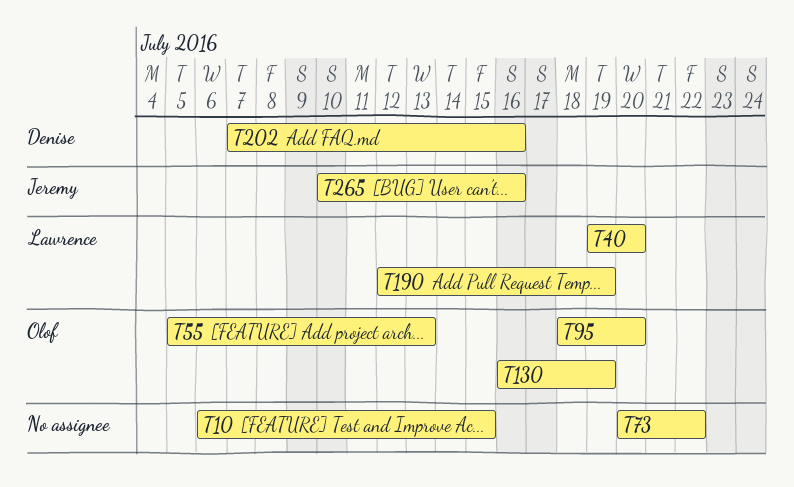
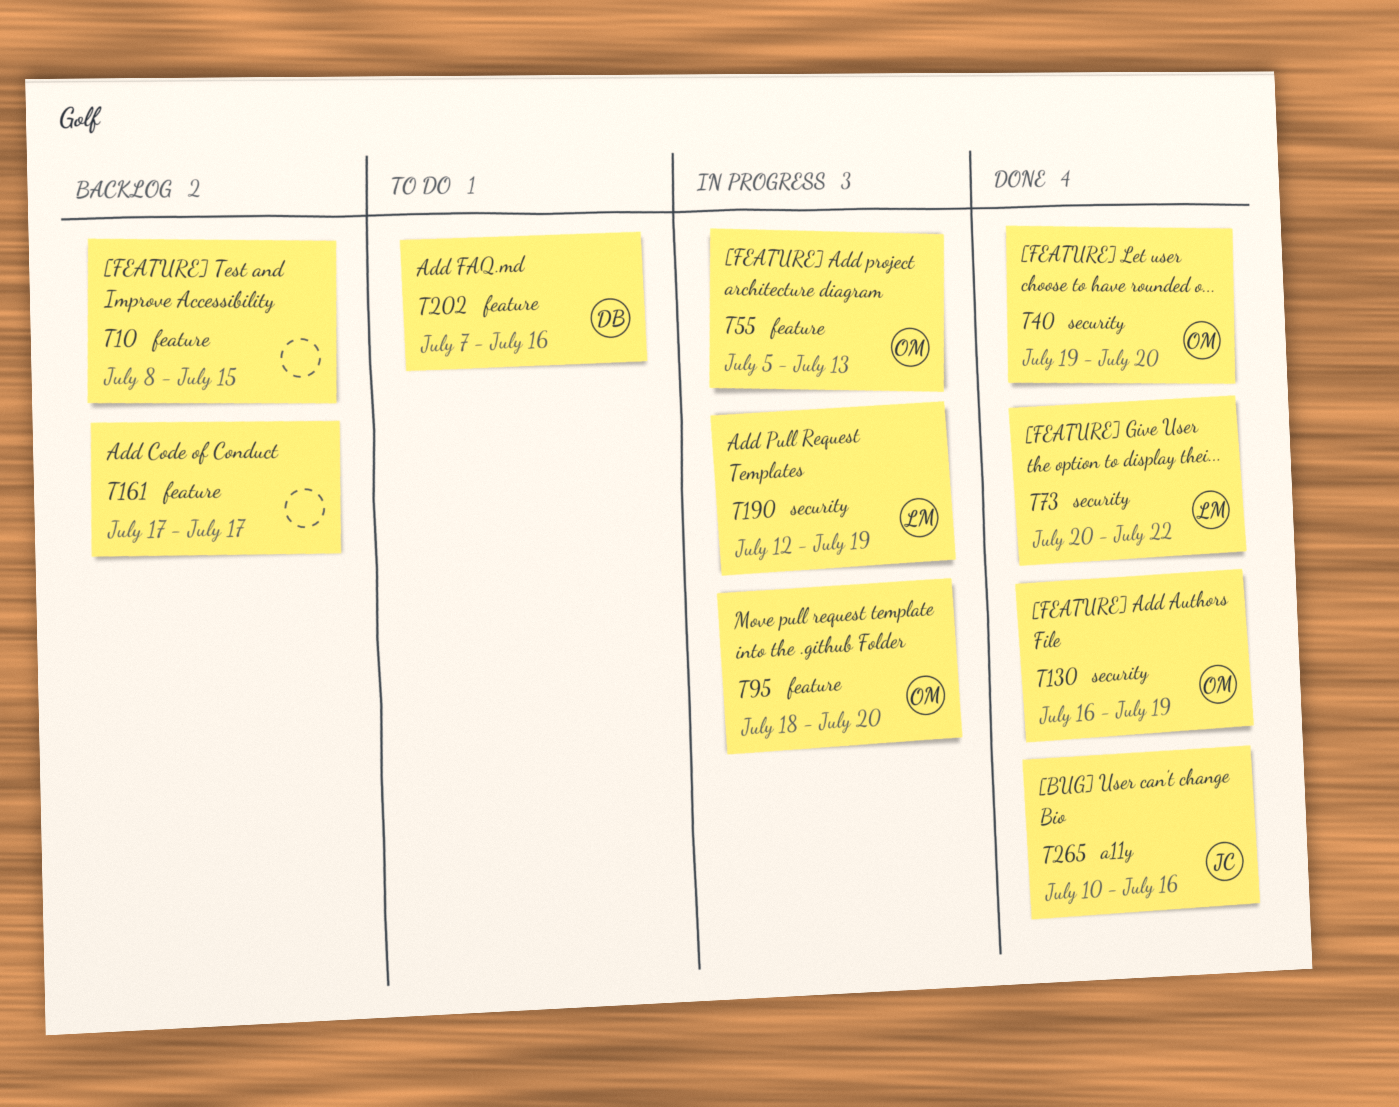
T10, start: Jul 6 -> Jul 8
T40, owner: Lawrence -> Olof
T73, owner: none -> Lawrence
T161: none -> present

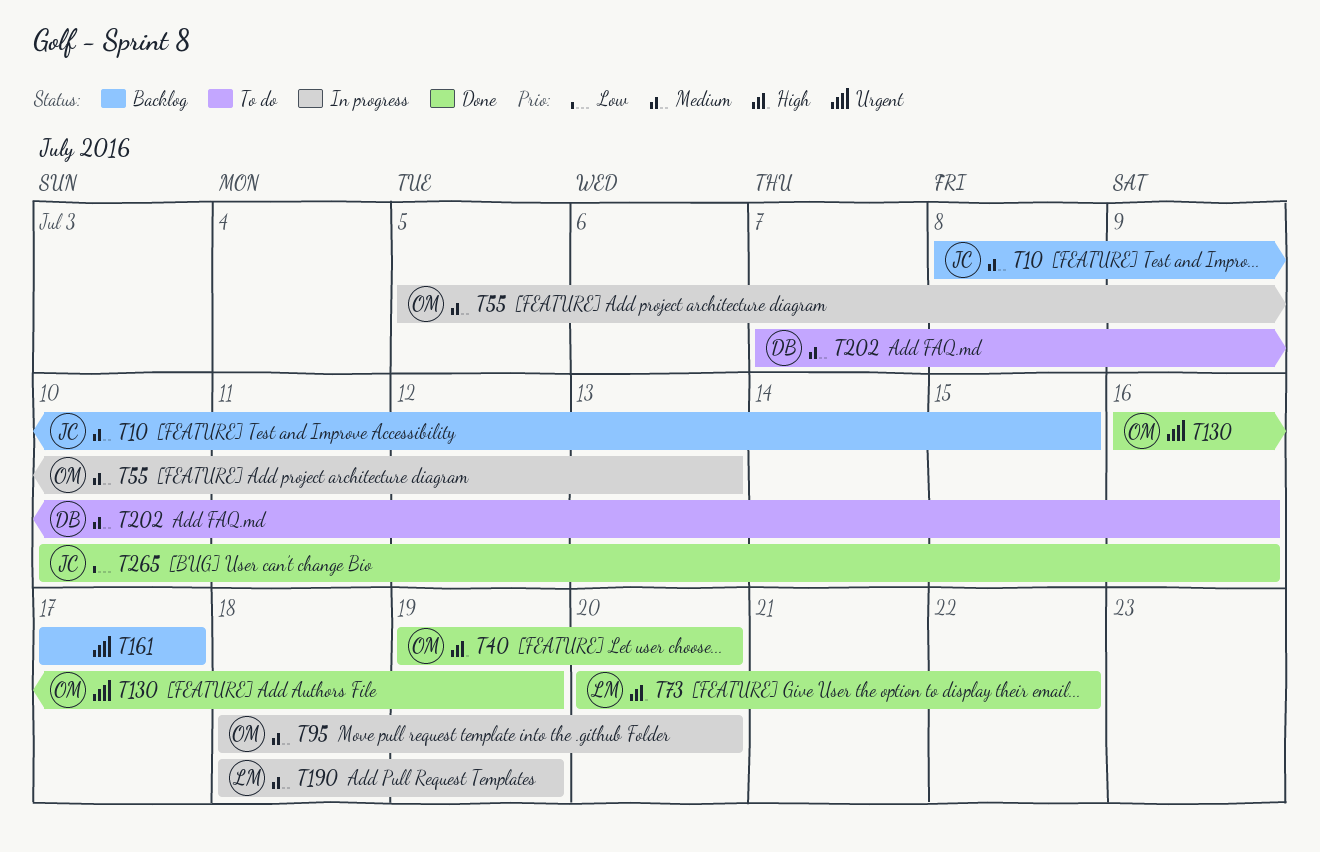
T10, owner: none -> JC
T190, start: Jul 12 -> Jul 18

